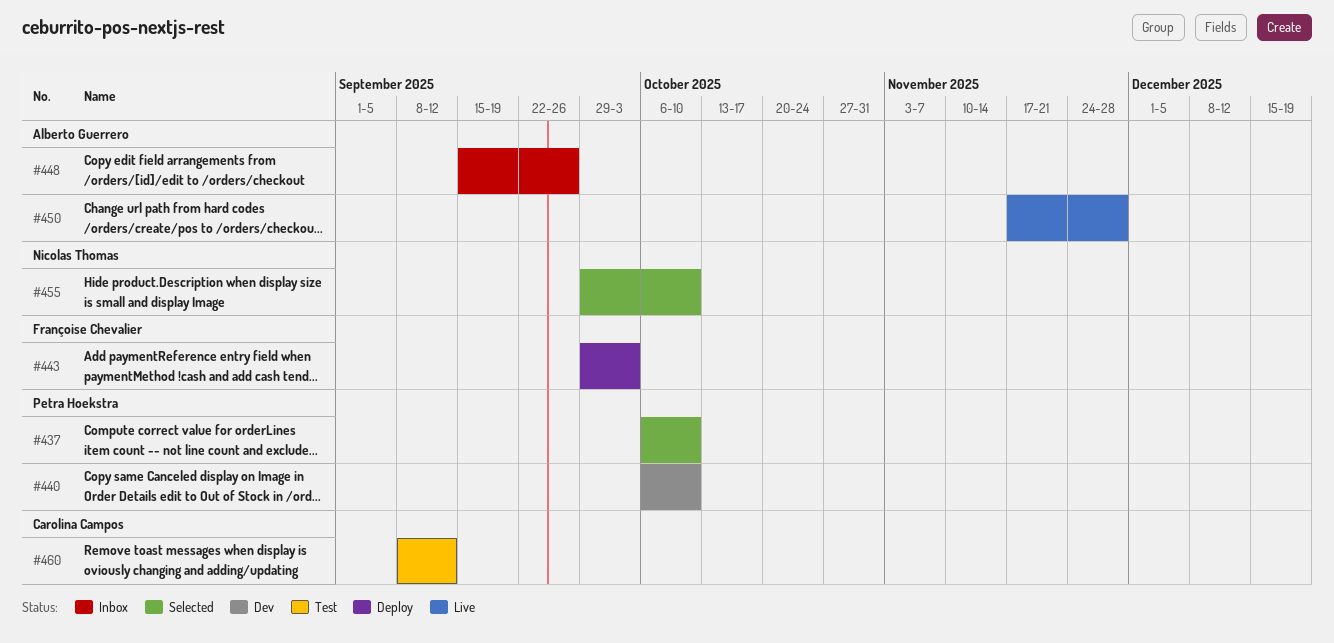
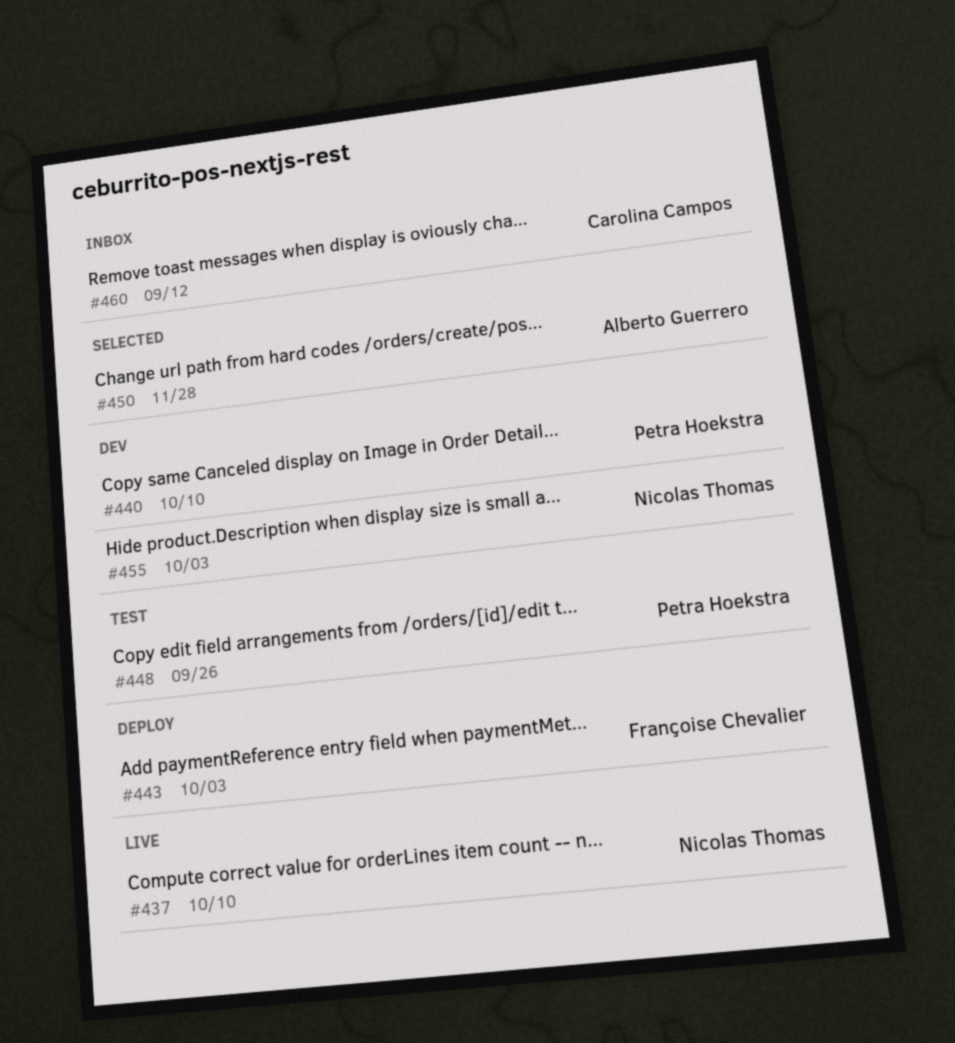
#437, status: Selected -> Live
#437, owner: Petra Hoekstra -> Nicolas Thomas
#448, status: Inbox -> Test
#448, owner: Alberto Guerrero -> Petra Hoekstra
#450, status: Live -> Selected
#455, status: Selected -> Dev
#455, due: Oct 10 -> Oct 3
#460, status: Test -> Inbox

